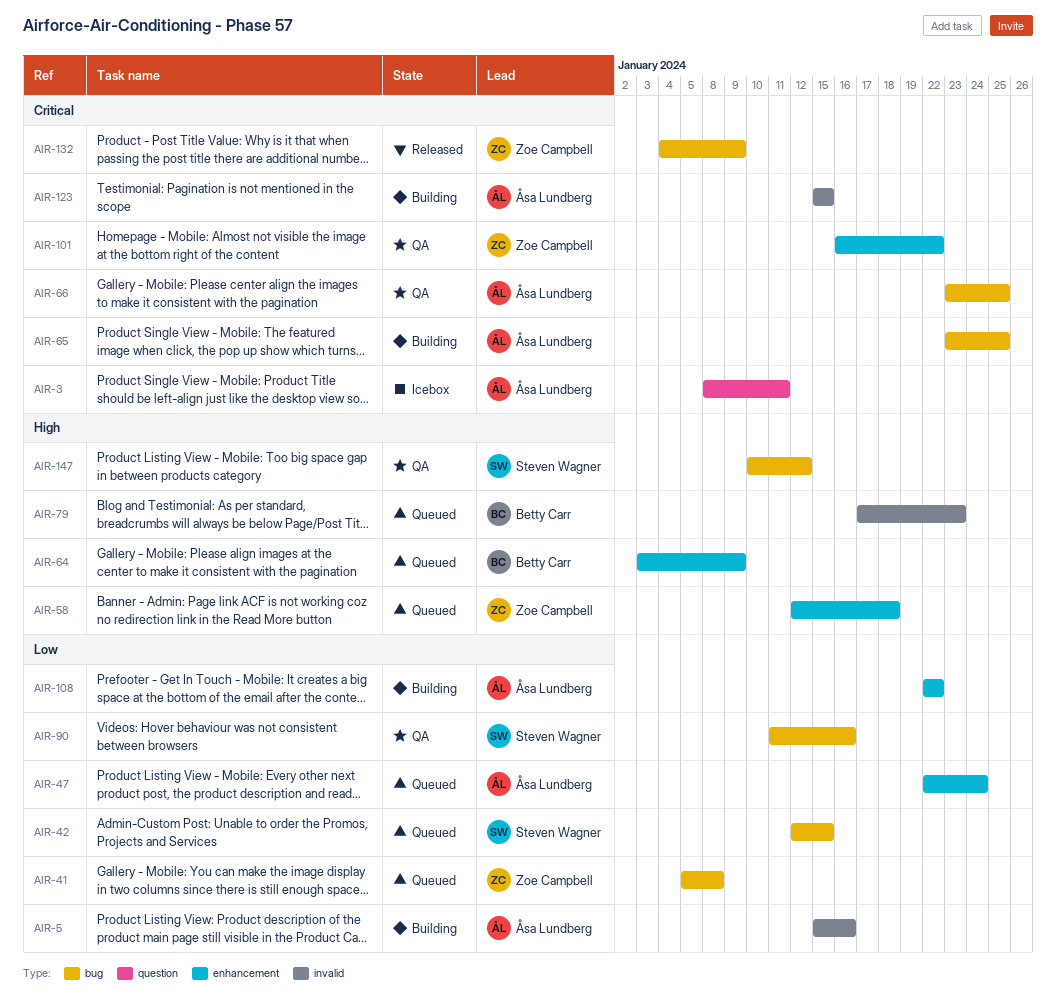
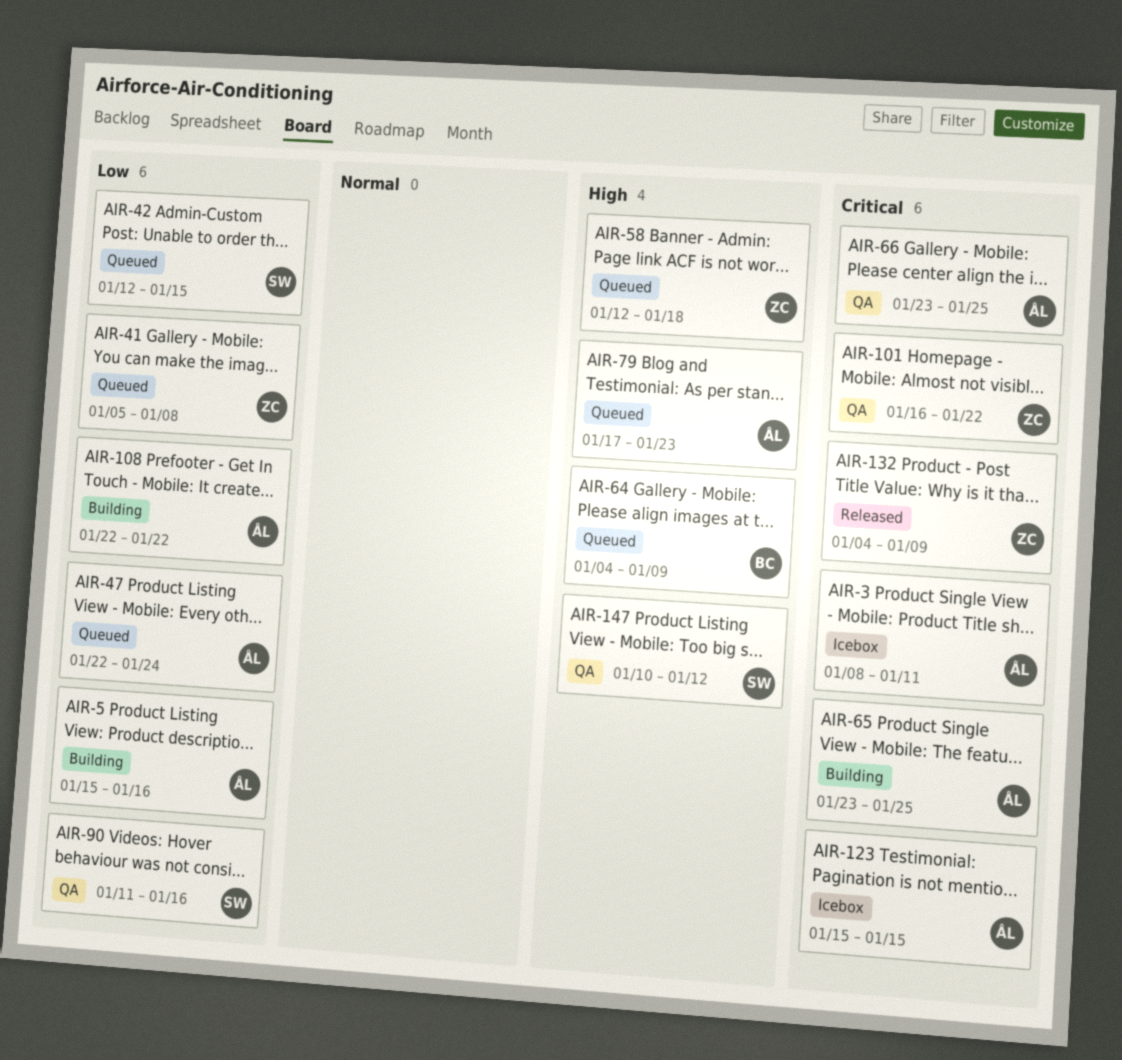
AIR-64, start: Jan 3 -> Jan 4
AIR-79, owner: Betty Carr -> Åsa Lundberg
AIR-123, status: Building -> Icebox

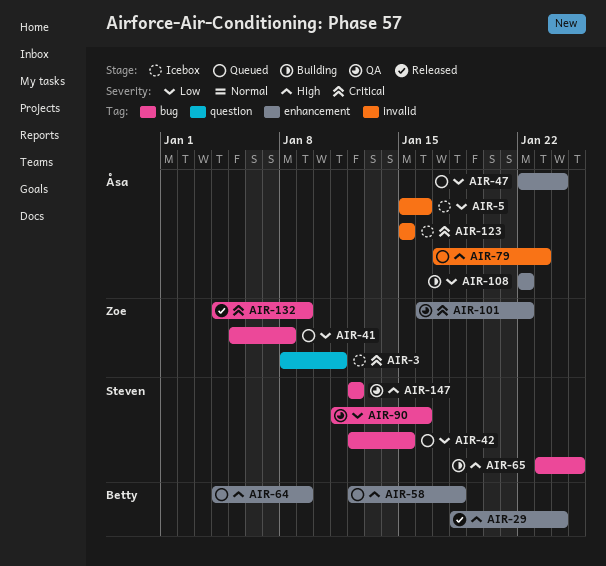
AIR-3, owner: Åsa -> Zoe
AIR-5, status: Building -> Icebox
AIR-29: none -> present
AIR-58, owner: Zoe -> Betty
AIR-65, owner: Åsa -> Steven
AIR-65, priority: Critical -> High
AIR-66: present -> none
AIR-147, start: Jan 10 -> Jan 12

